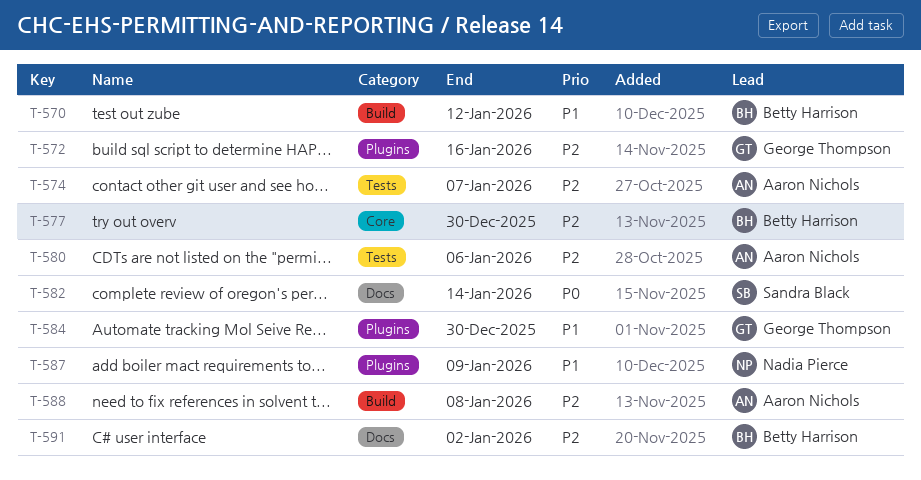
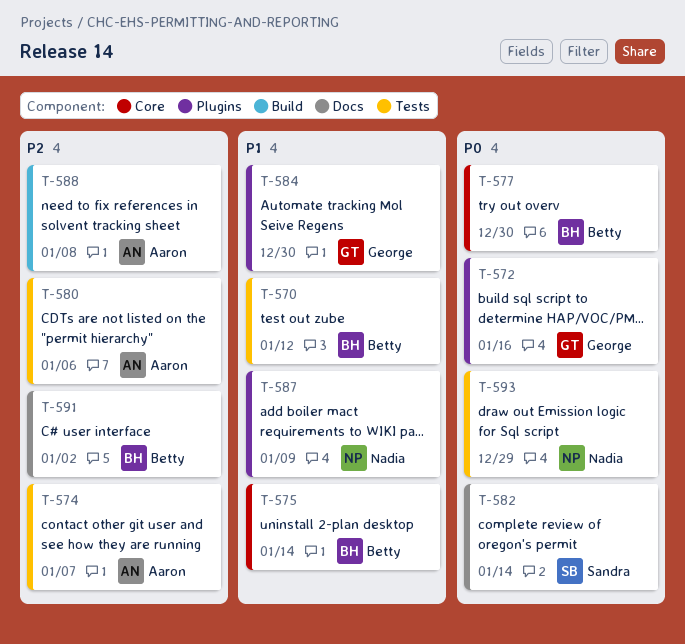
T-570, label: Build -> Tests
T-572, priority: P2 -> P0
T-575: none -> present
T-577, priority: P2 -> P0
T-593: none -> present

